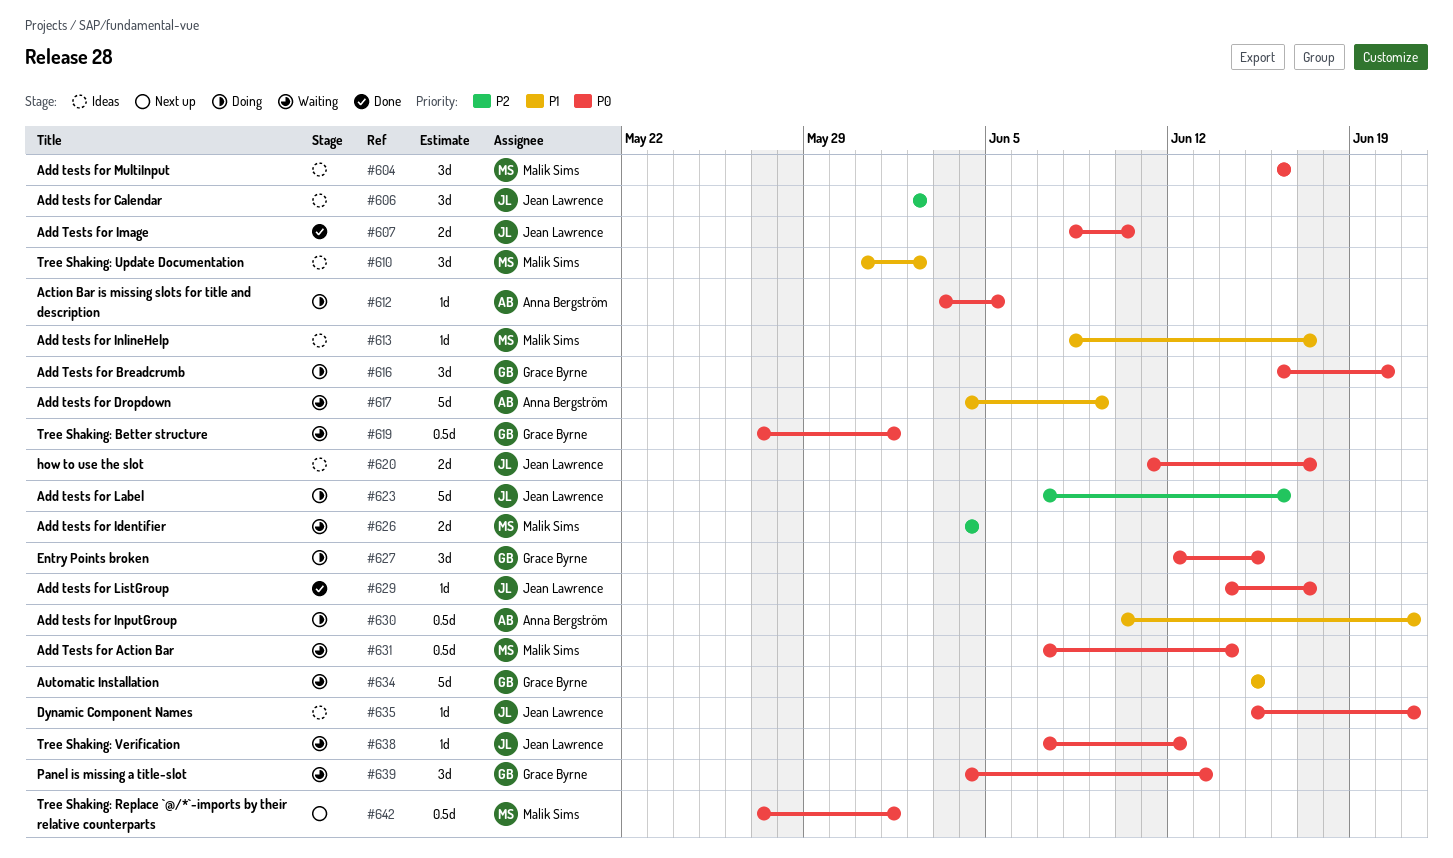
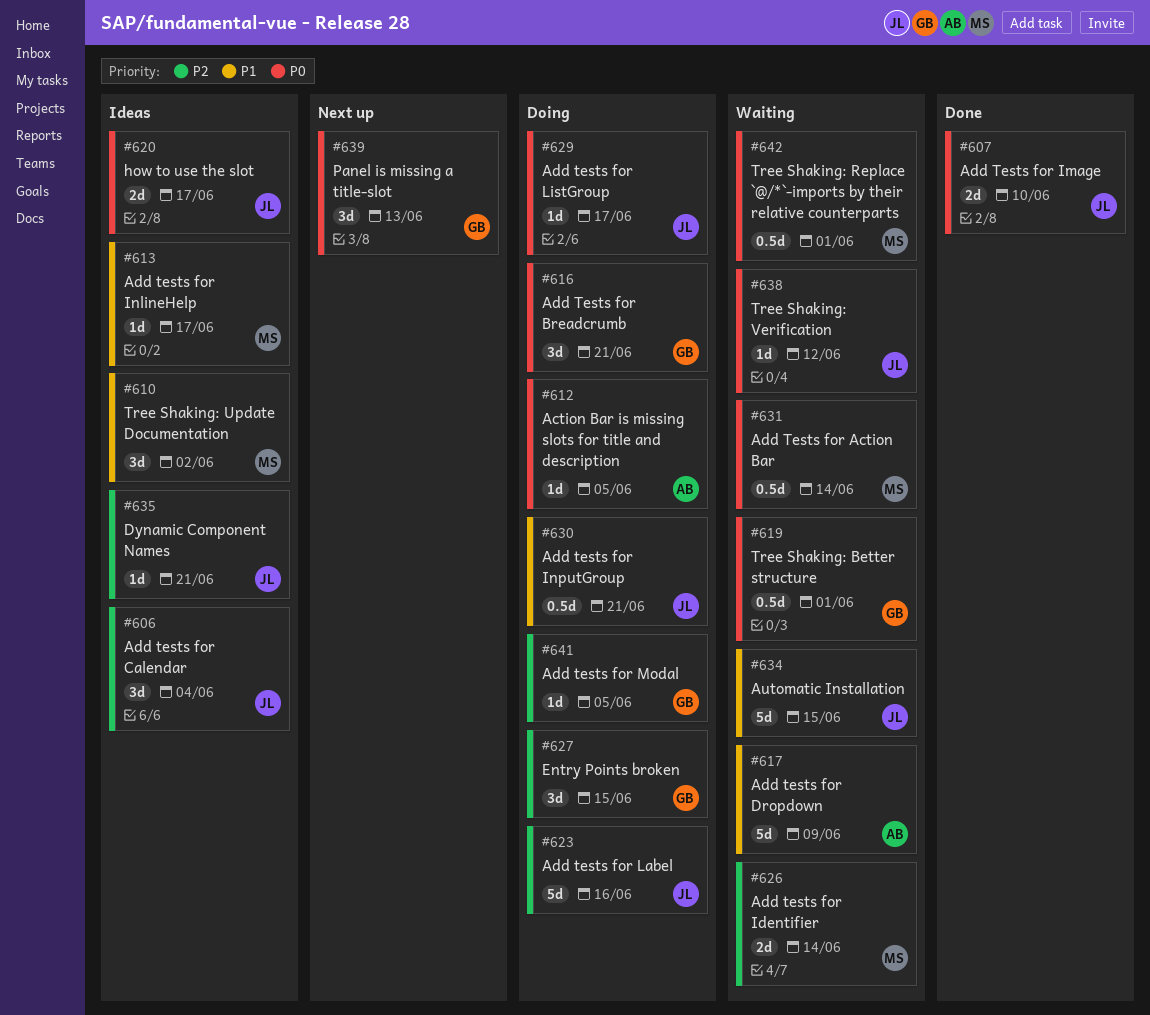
#604: present -> none
#606, due: Jun 2 -> Jun 4
#616, due: Jun 20 -> Jun 21
#626, due: Jun 4 -> Jun 14
#627, priority: P0 -> P2
#629, status: Done -> Doing
#630, owner: Anna Bergström -> Jean Lawrence
#634, owner: Grace Byrne -> Jean Lawrence
#635, priority: P0 -> P2
#639, status: Waiting -> Next up
#641: none -> present
#642, status: Next up -> Waiting

